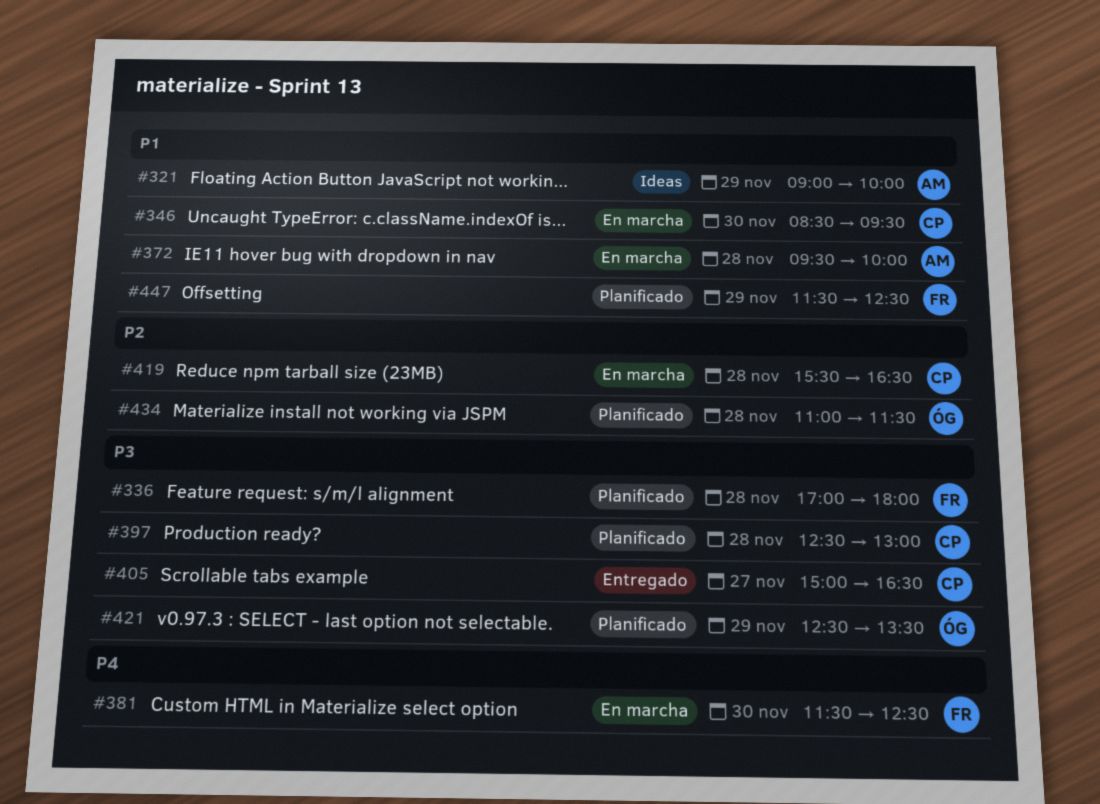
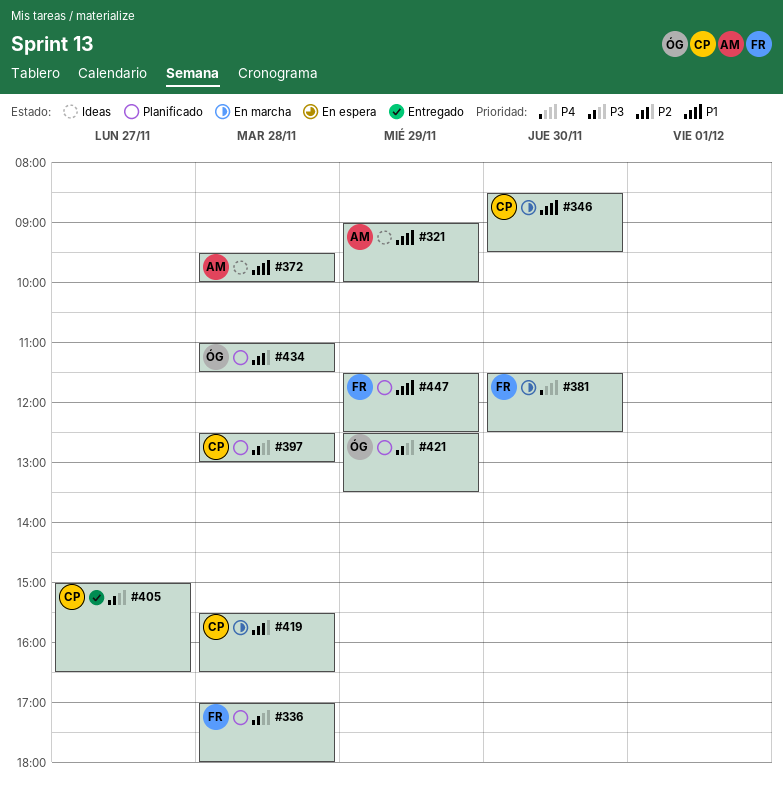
#372, status: En marcha -> Ideas

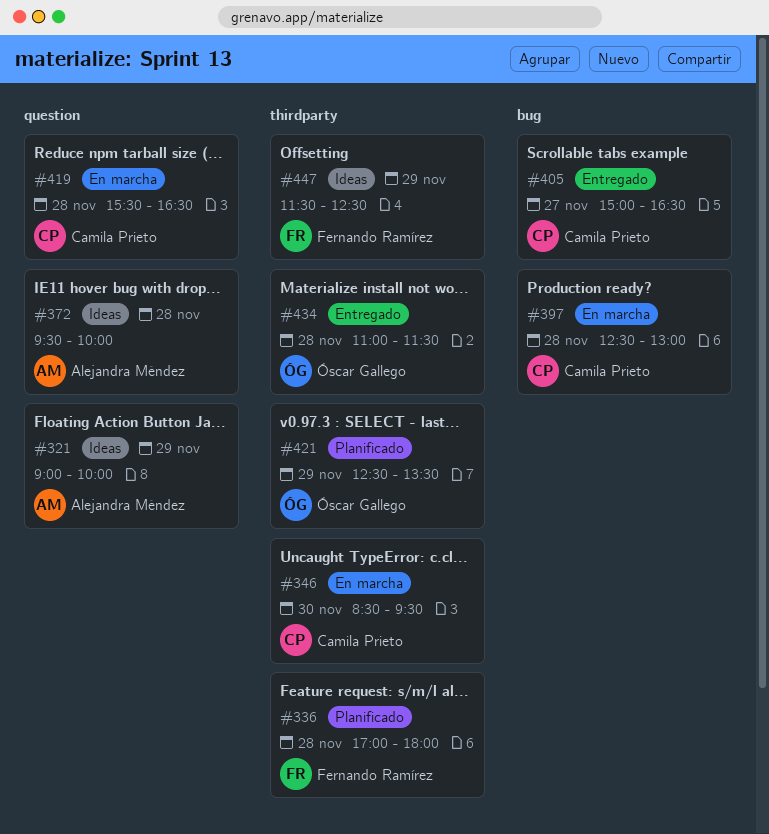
#381: present -> none
#397, status: Planificado -> En marcha
#434, status: Planificado -> Entregado
#447, status: Planificado -> Ideas

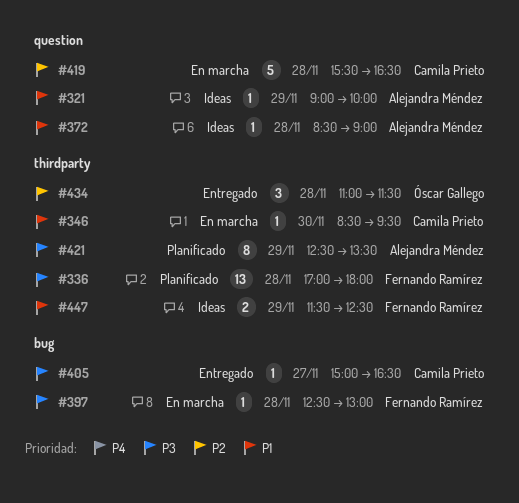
#372, begins: 09:30 -> 08:30
#372, ends: 10:00 -> 09:00
#397, owner: Camila Prieto -> Fernando Ramírez
#421, owner: Óscar Gallego -> Alejandra Méndez

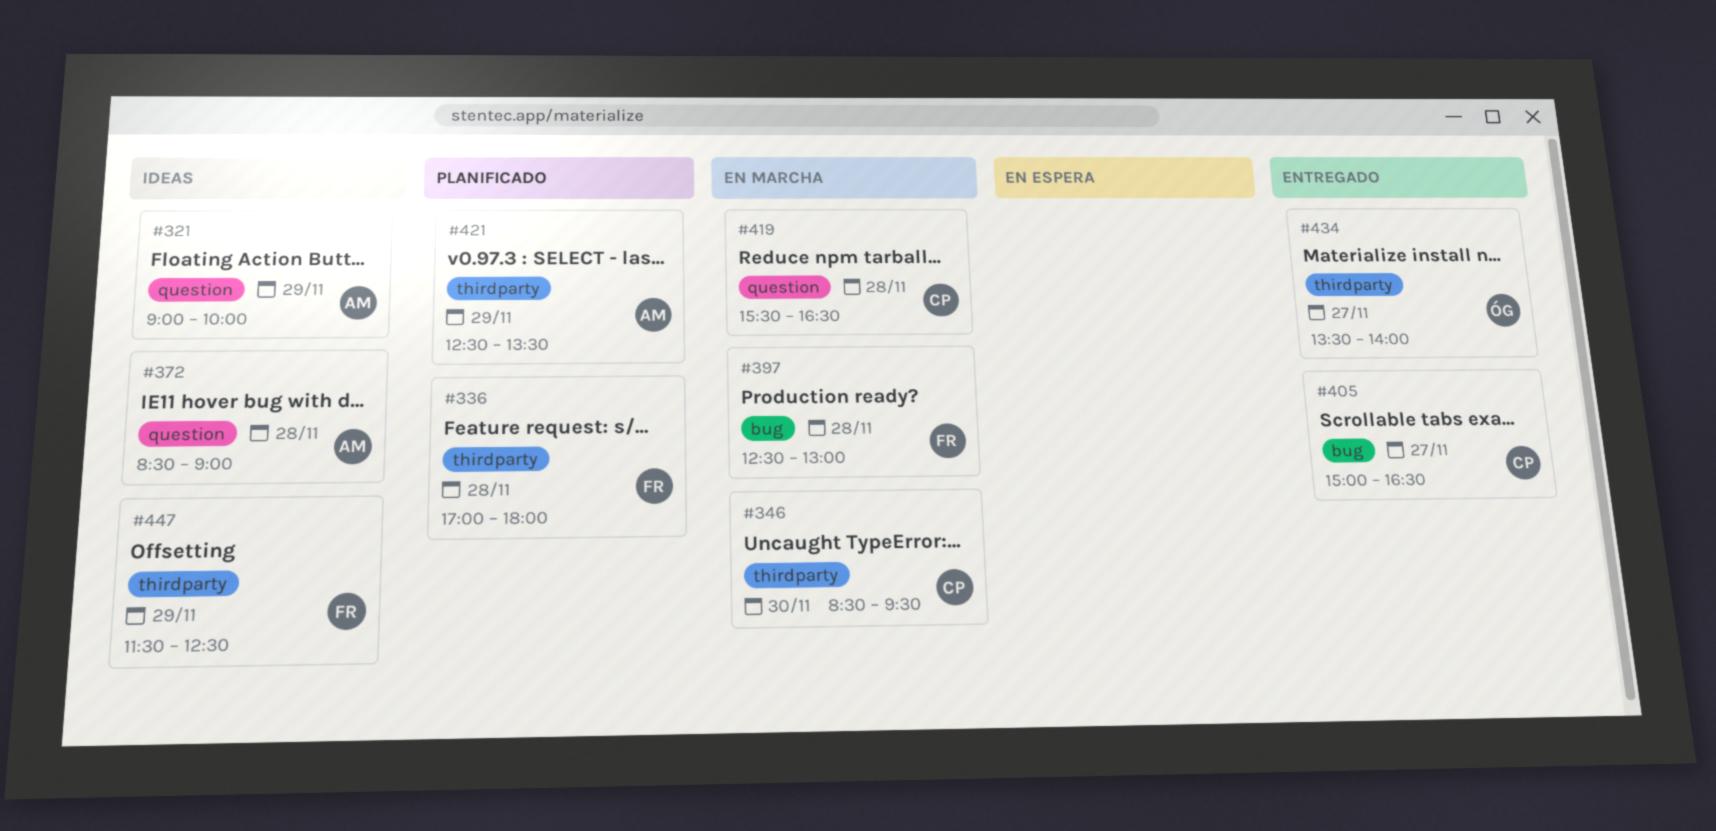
#434, day: Nov 28 -> Nov 27
#434, begins: 11:00 -> 13:30
#434, ends: 11:30 -> 14:00

